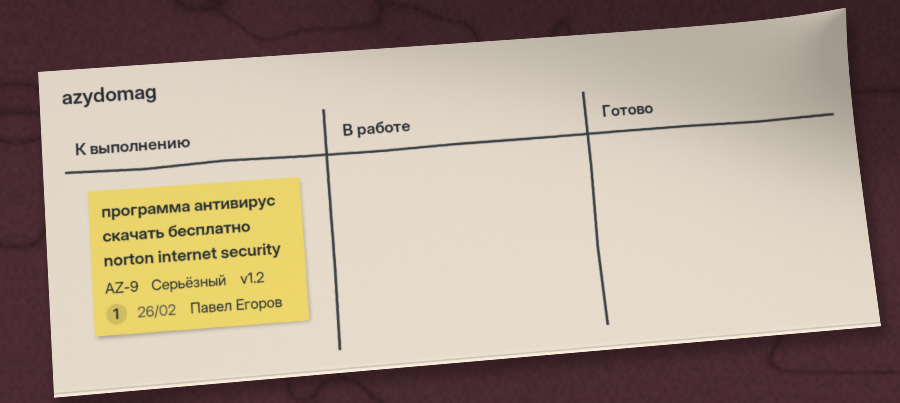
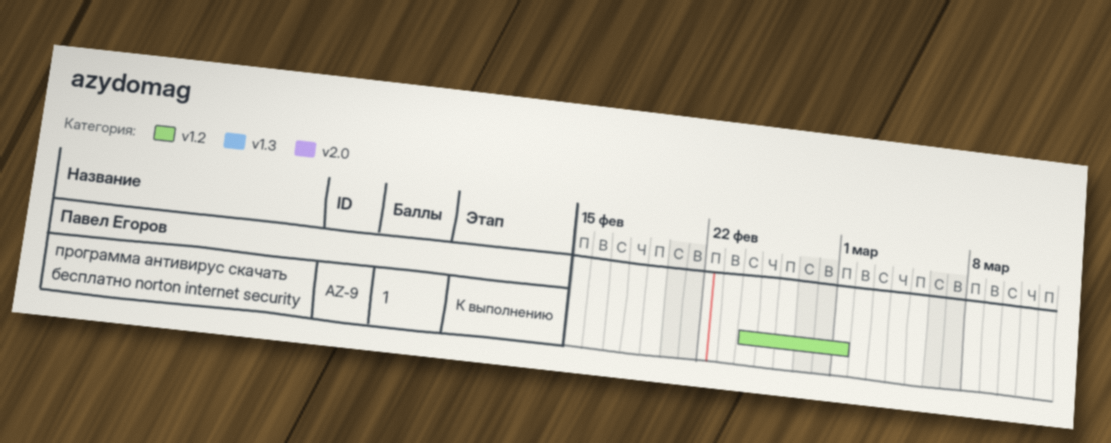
AZ-9, due: Feb 26 -> Mar 1

